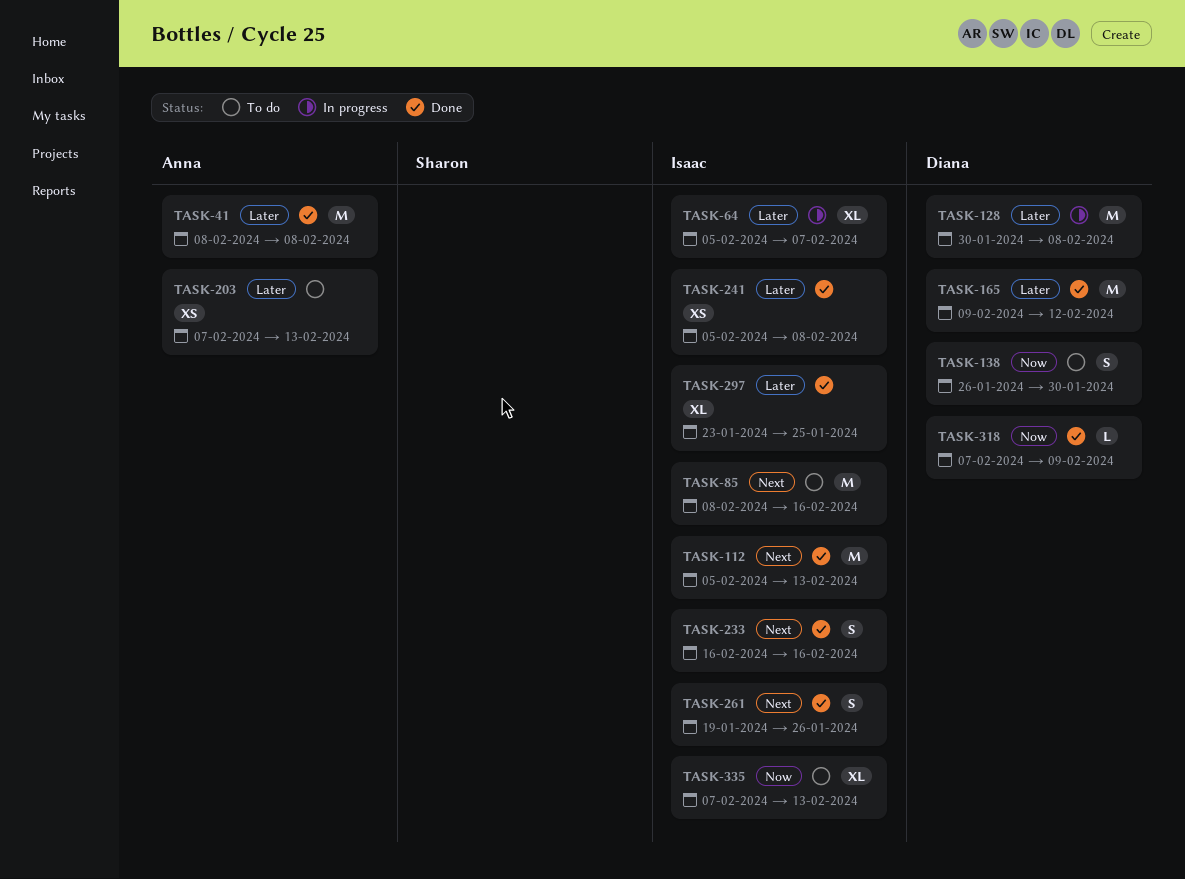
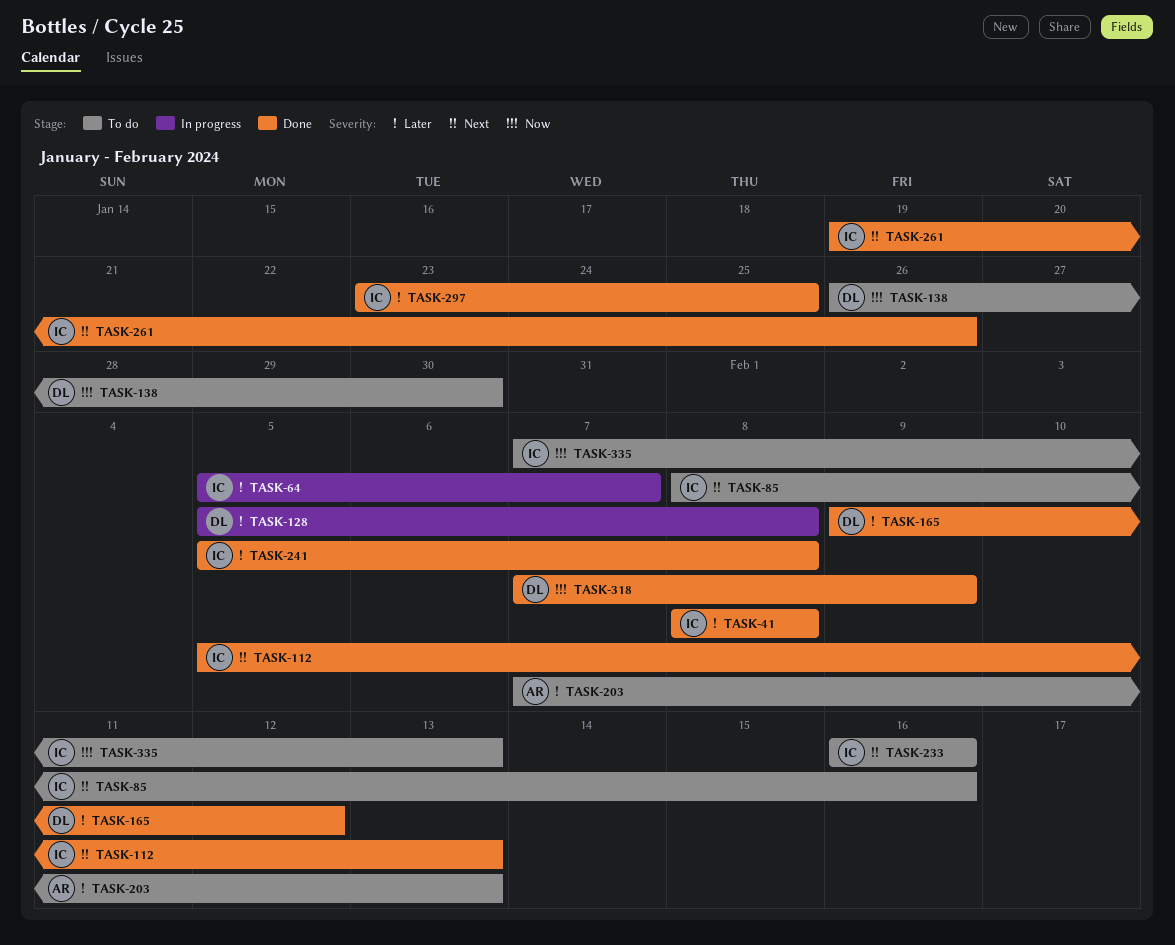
TASK-41, owner: Anna -> Isaac
TASK-128, start: Jan 30 -> Feb 5
TASK-233, status: Done -> To do

